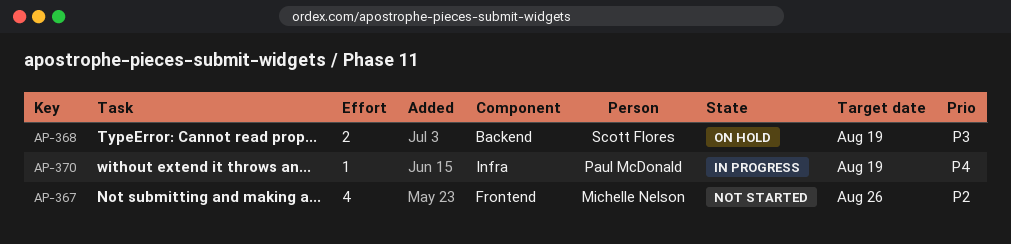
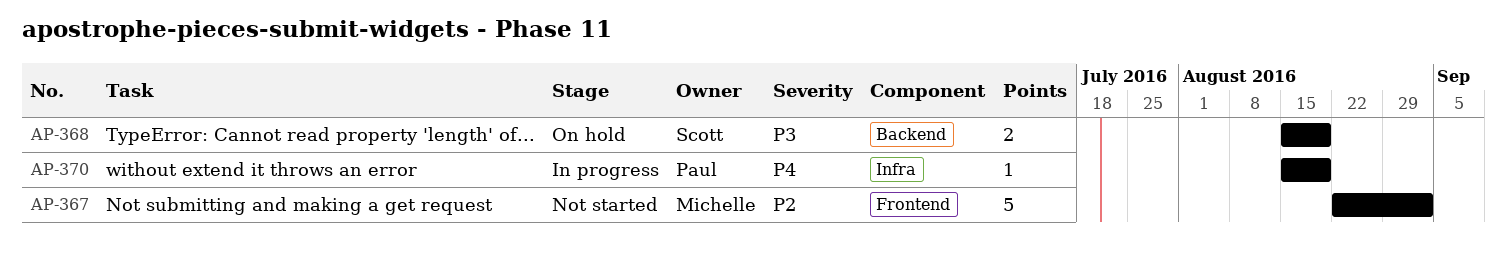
AP-367, estimate: 4 -> 5
AP-367, due: Aug 26 -> Sep 2

